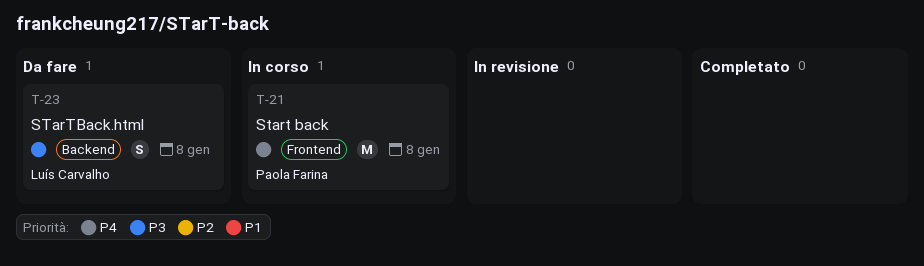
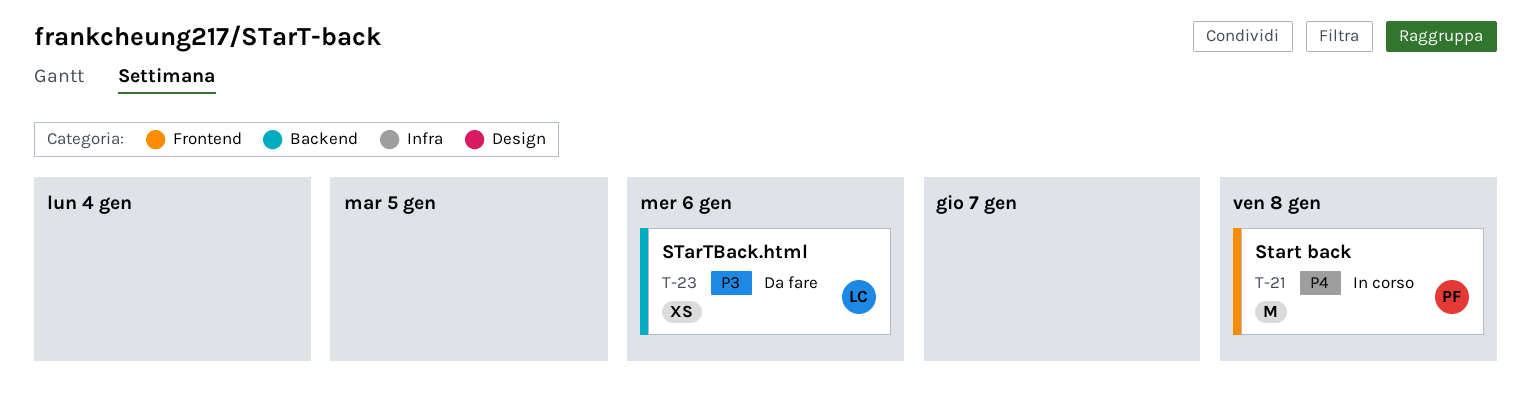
T-23, estimate: S -> XS
T-23, due: Jan 8 -> Jan 6

